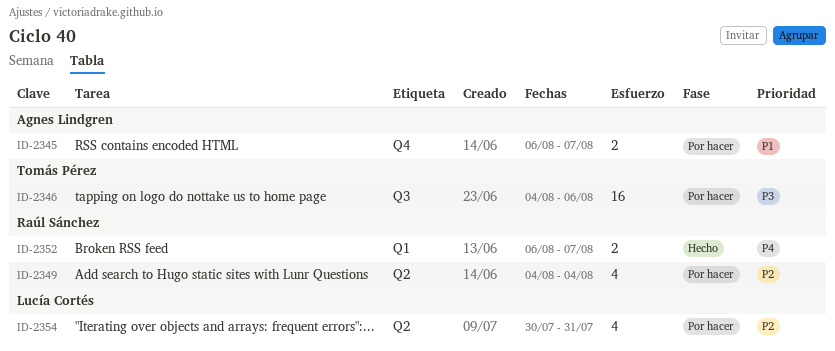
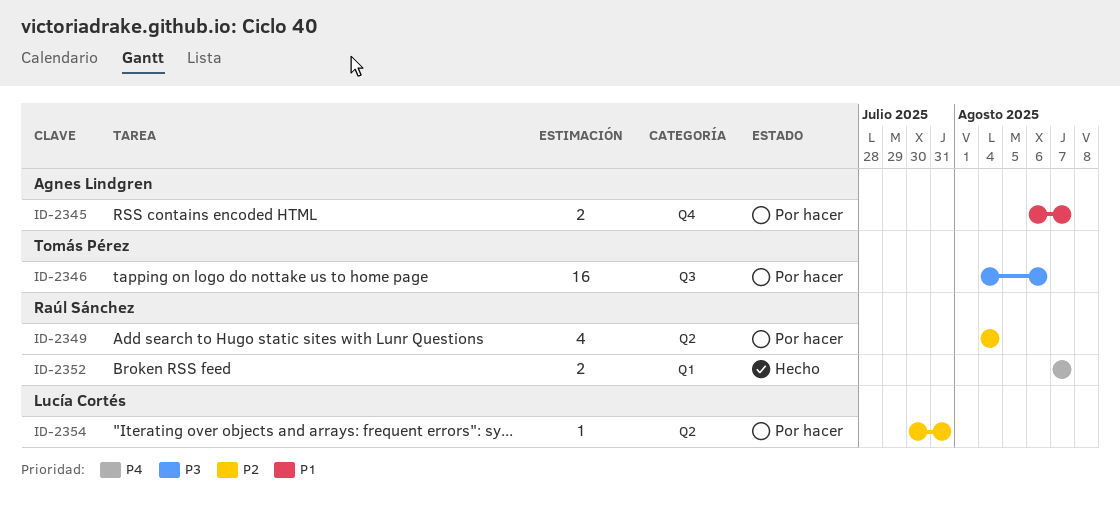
ID-2352, start: Aug 6 -> Aug 7
ID-2354, estimate: 4 -> 1

